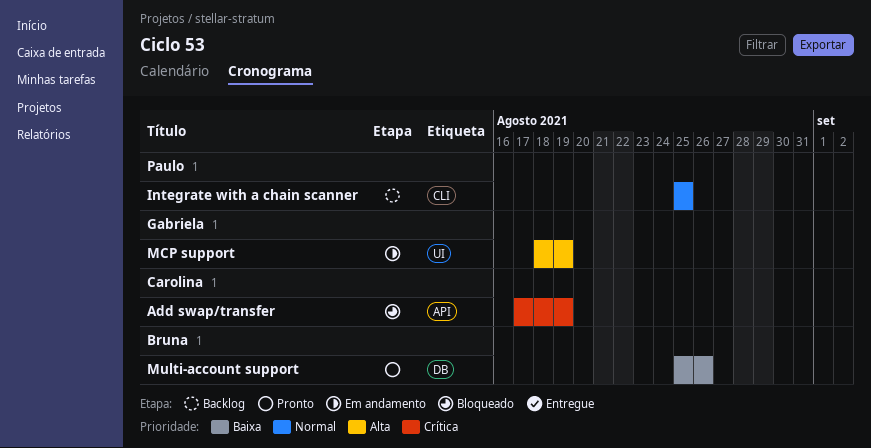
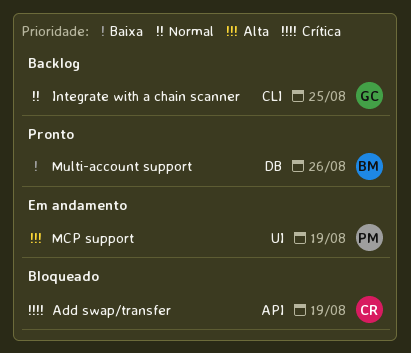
Integrate with a chain scanner, owner: Paulo -> Gabriela
MCP support, owner: Gabriela -> Paulo

